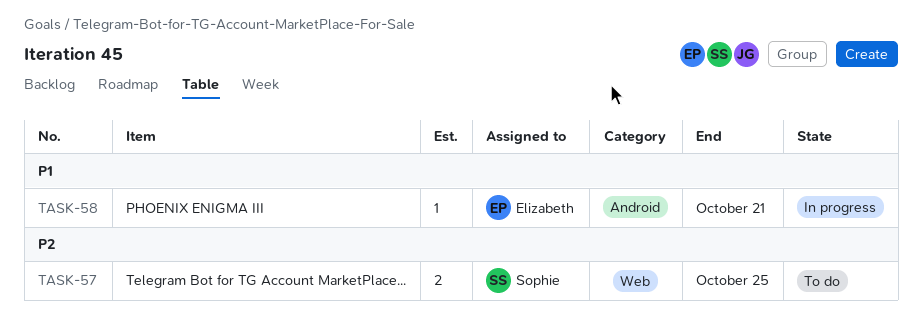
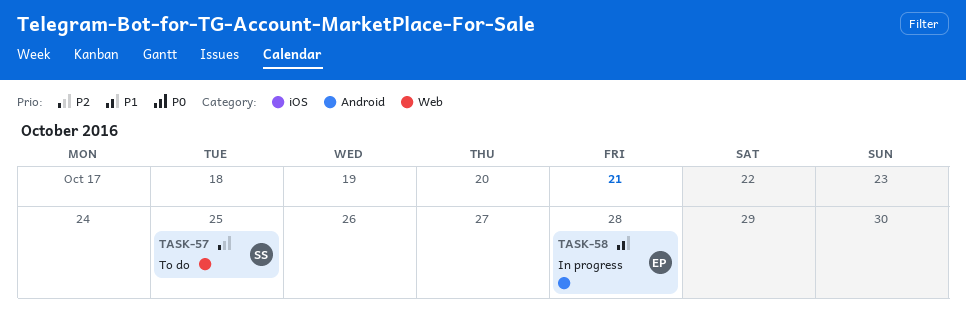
TASK-58, due: Oct 21 -> Oct 28

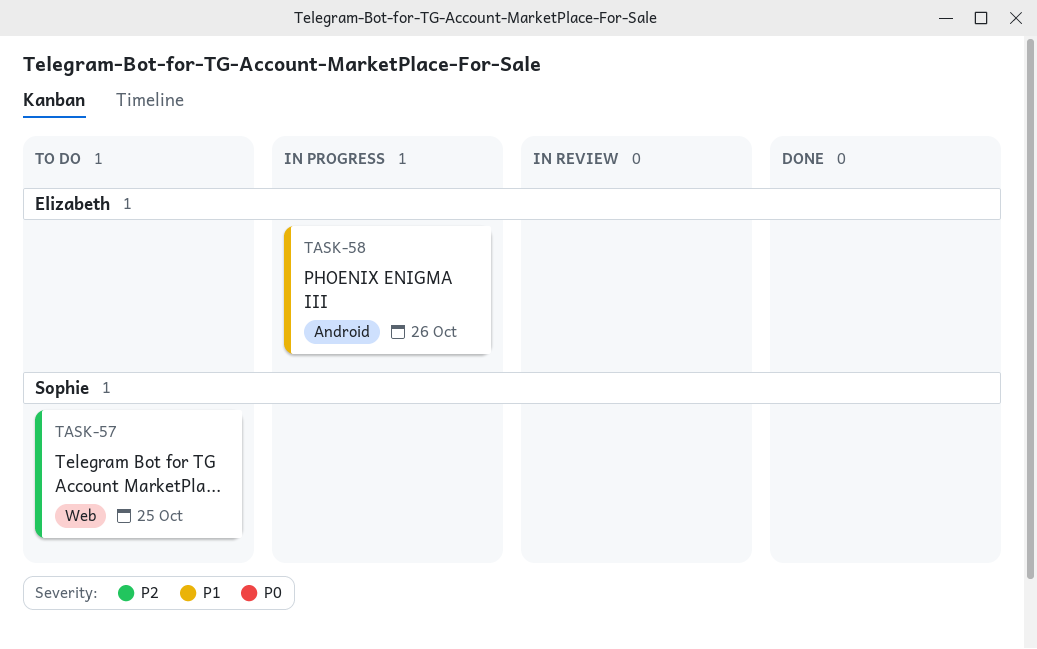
TASK-58, due: Oct 28 -> Oct 26

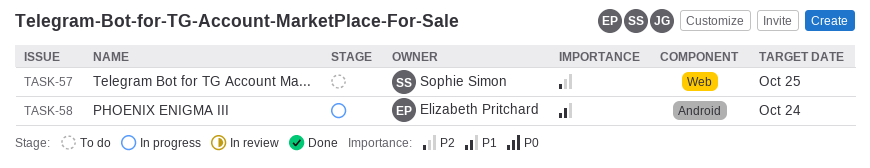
TASK-58, due: Oct 26 -> Oct 24

